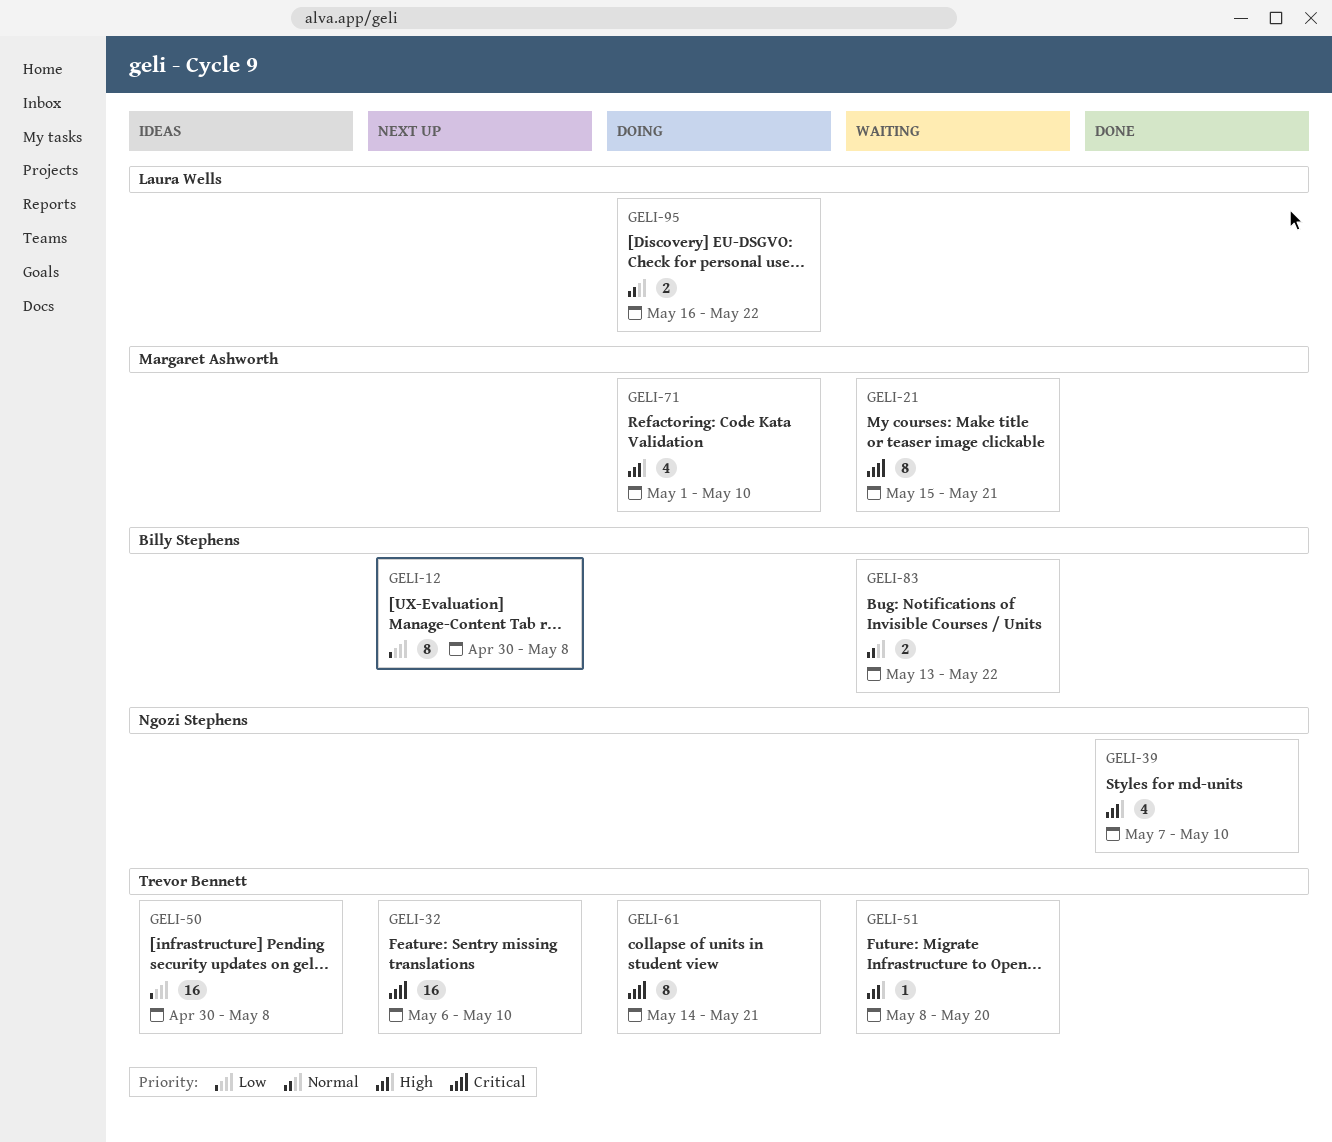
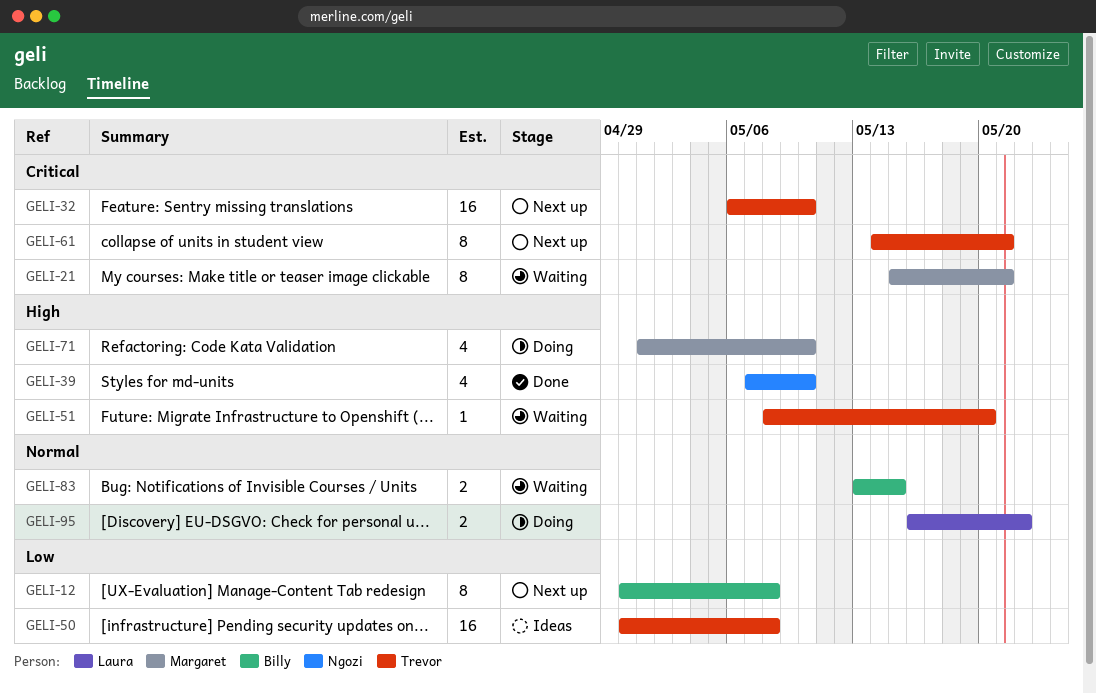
GELI-61, status: Doing -> Next up
GELI-83, due: May 22 -> May 15

